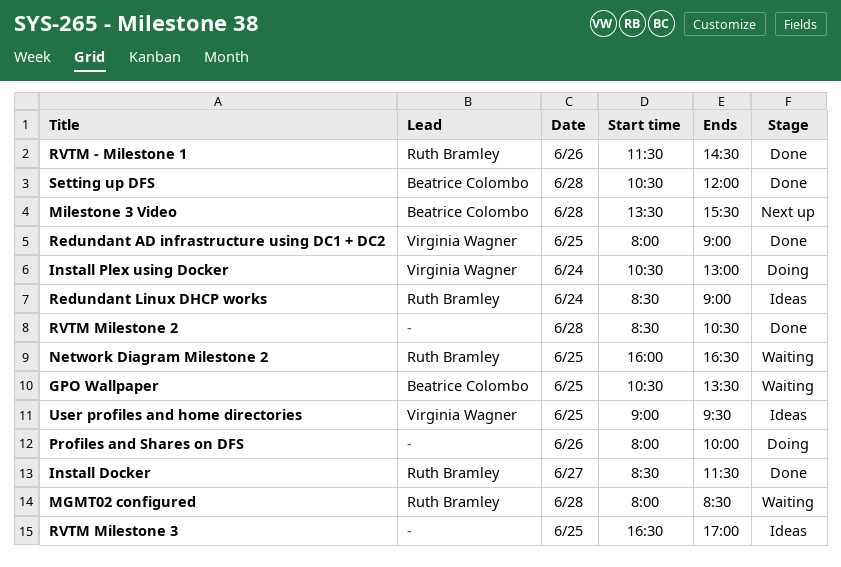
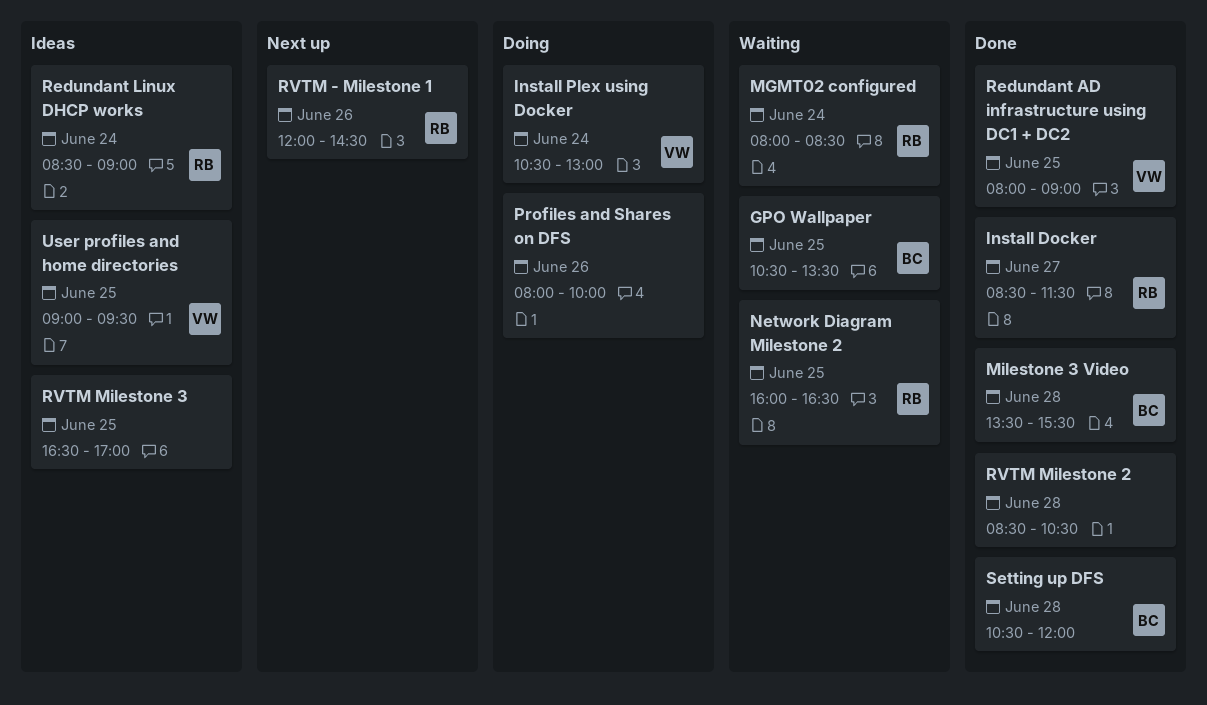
MGMT02 configured, day: Jun 28 -> Jun 24
Milestone 3 Video, status: Next up -> Done
RVTM - Milestone 1, status: Done -> Next up
RVTM - Milestone 1, begins: 11:30 -> 12:00

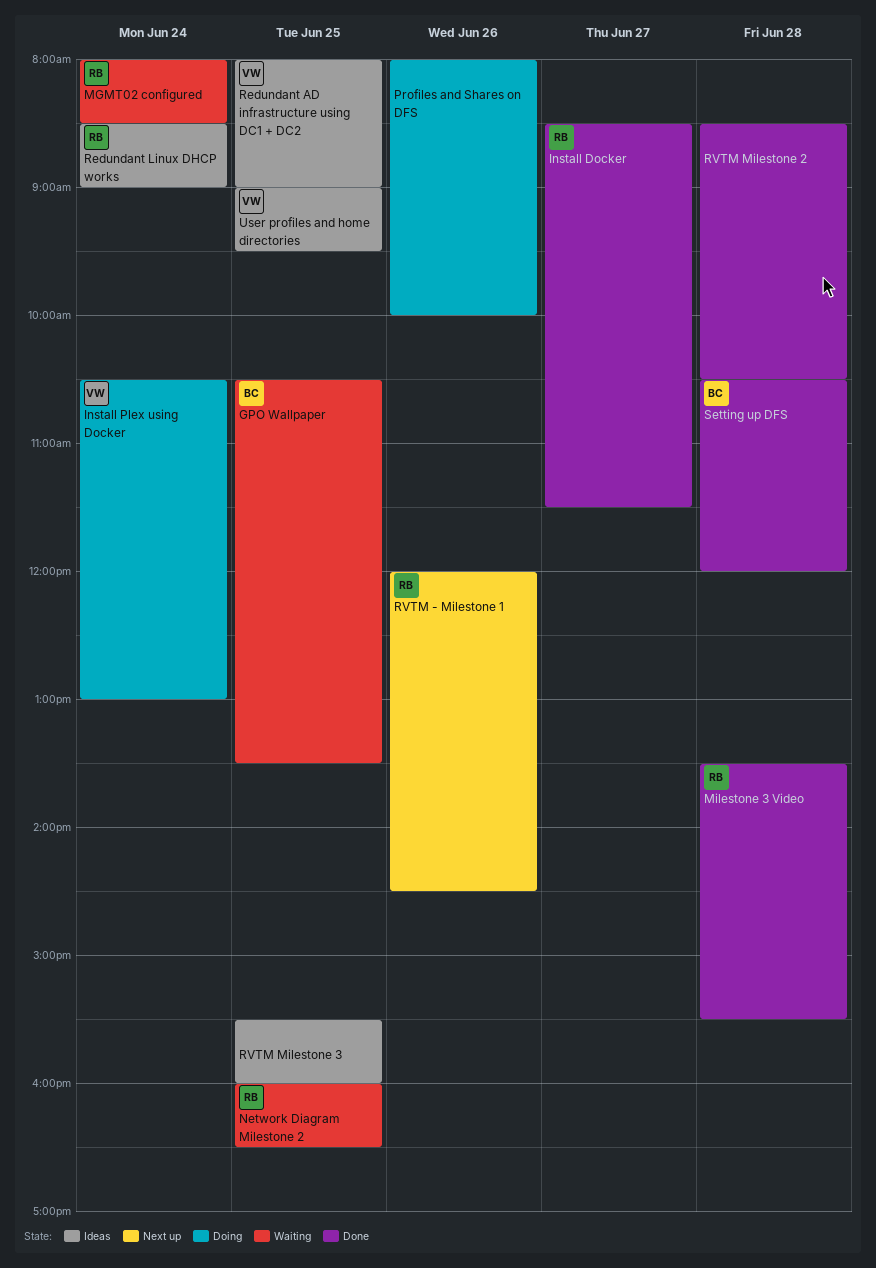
Milestone 3 Video, owner: BC -> RB
Redundant AD infrastructure using DC1 + DC2, status: Done -> Ideas
RVTM Milestone 3, begins: 16:30 -> 15:30
RVTM Milestone 3, ends: 17:00 -> 16:00

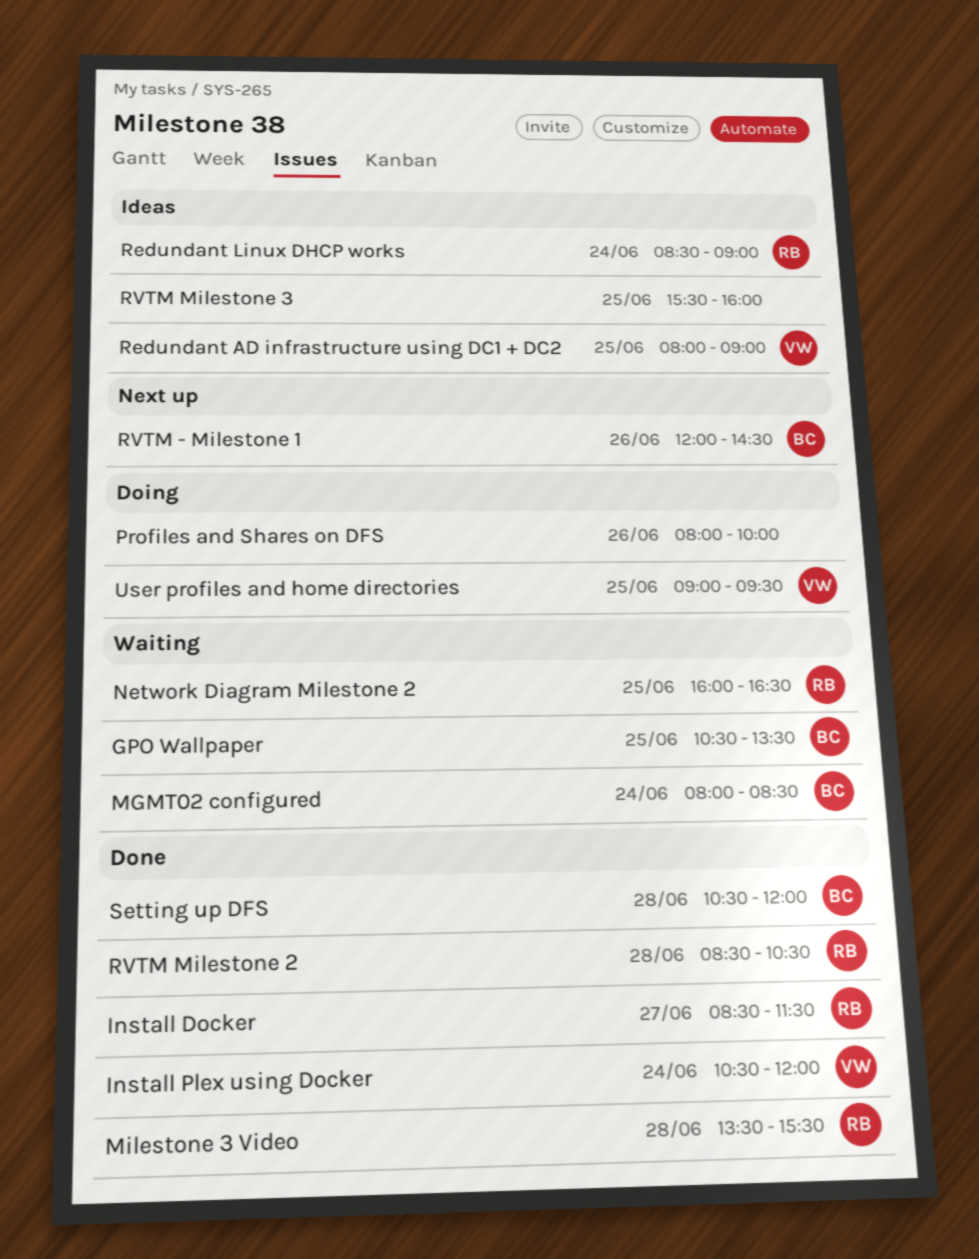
Install Plex using Docker, status: Doing -> Done
Install Plex using Docker, ends: 13:00 -> 12:00
MGMT02 configured, owner: RB -> BC
RVTM - Milestone 1, owner: RB -> BC
RVTM Milestone 2, owner: none -> RB
User profiles and home directories, status: Ideas -> Doing

